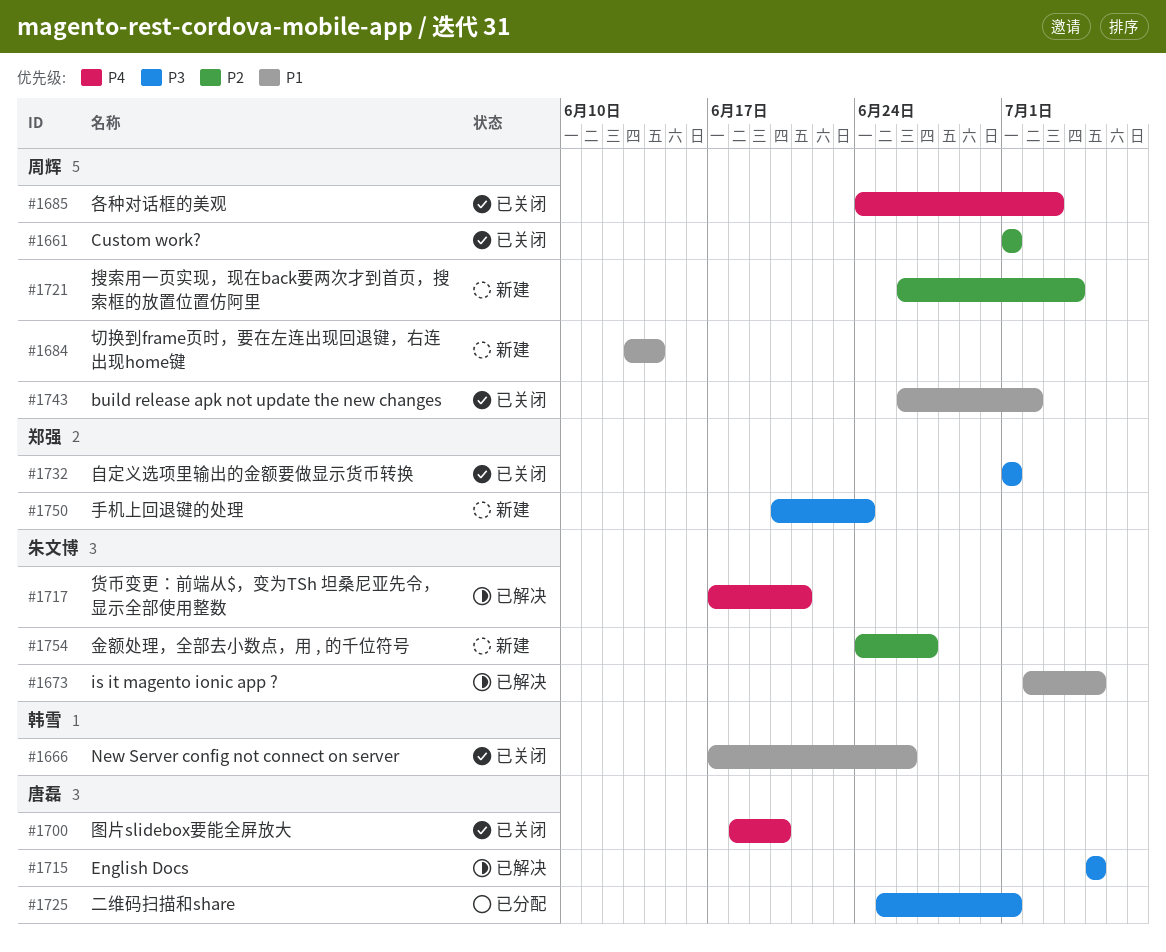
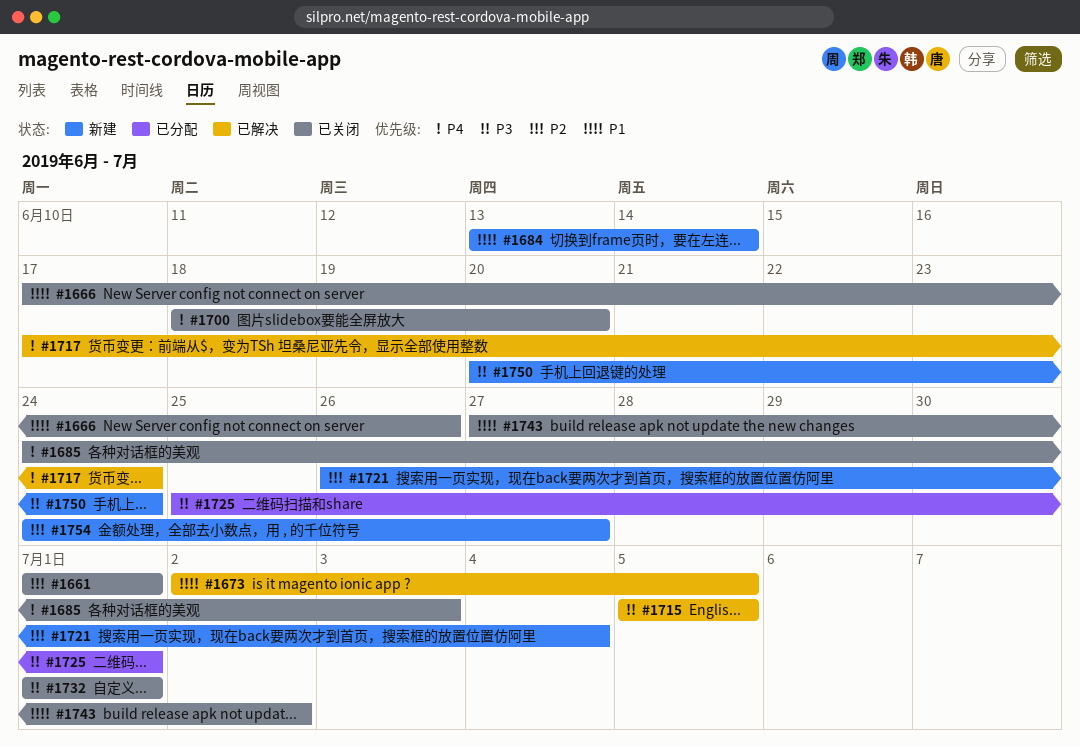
#1717, due: Jun 21 -> Jun 24
#1743, start: Jun 26 -> Jun 27

